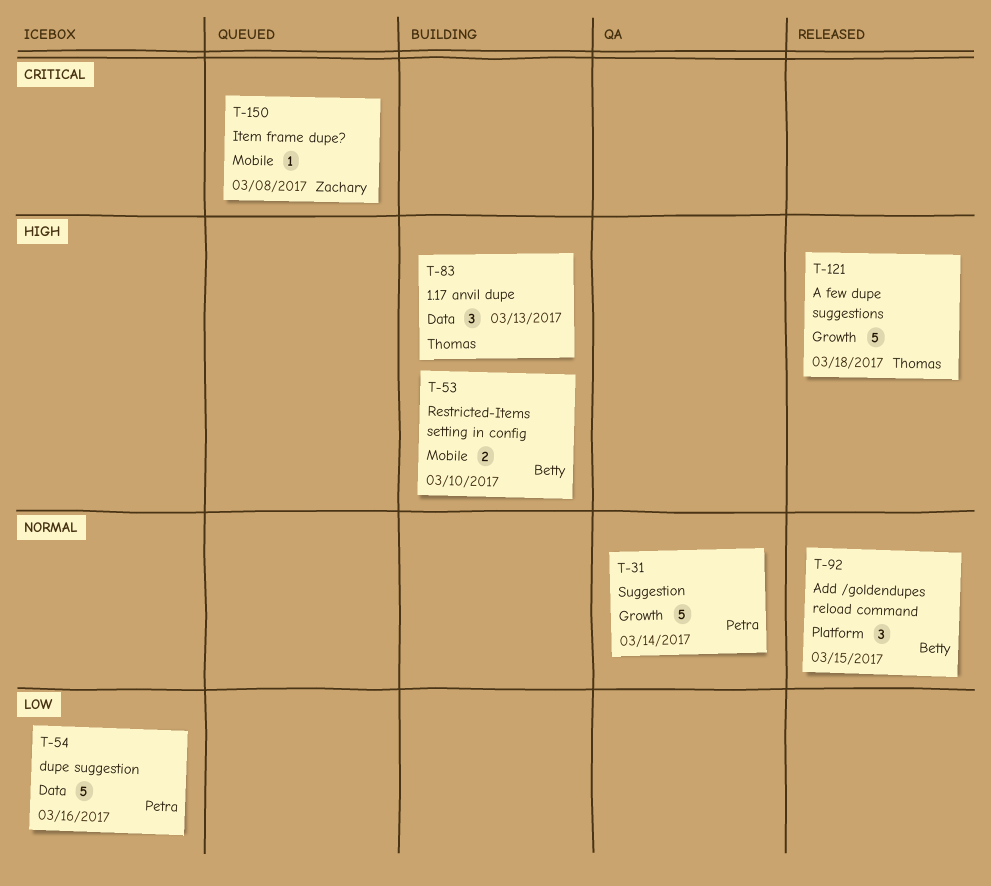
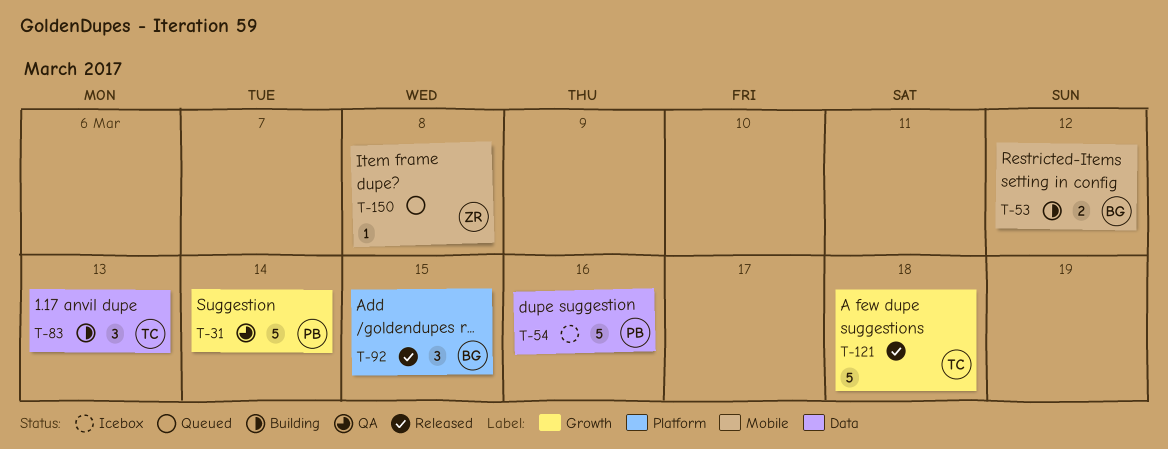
T-53, due: Mar 10 -> Mar 12

